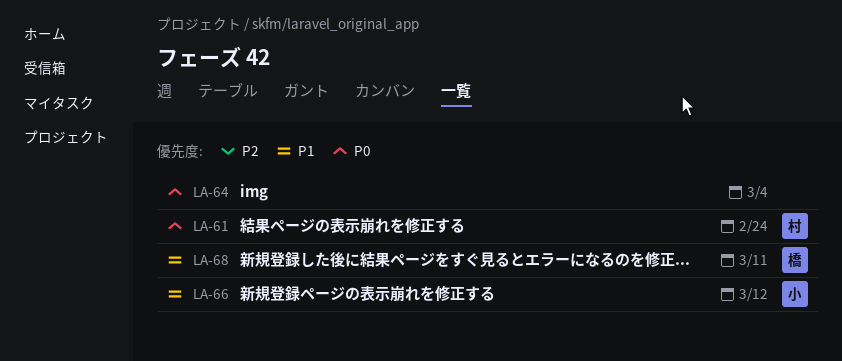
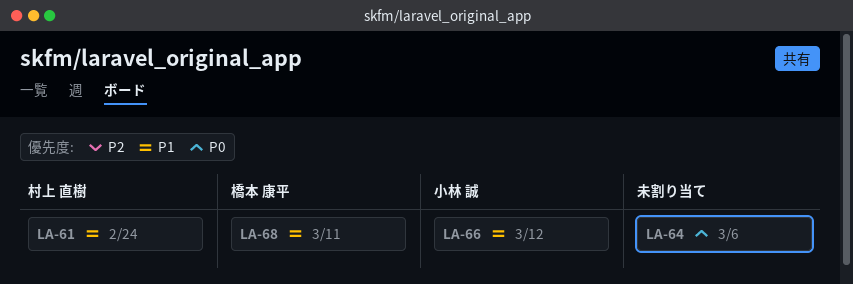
LA-61, priority: P0 -> P1
LA-64, due: Mar 4 -> Mar 6

